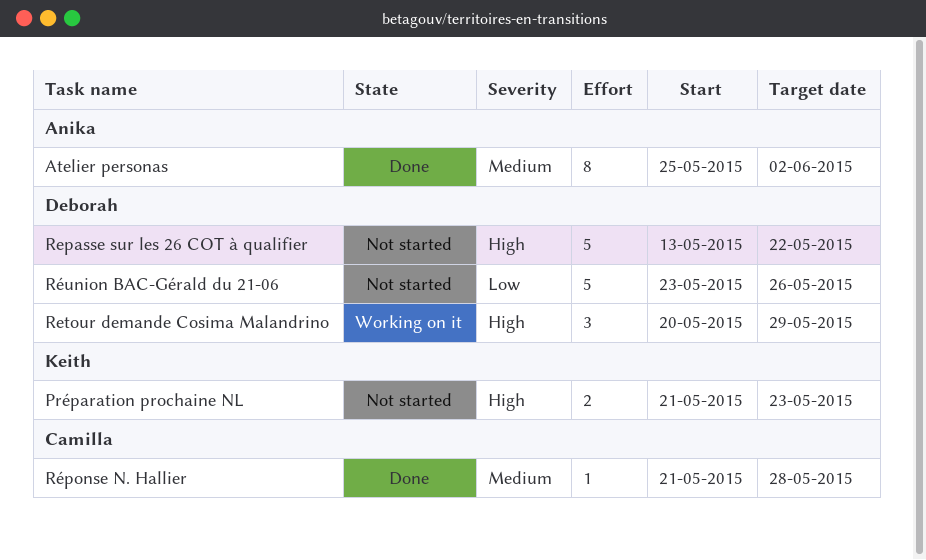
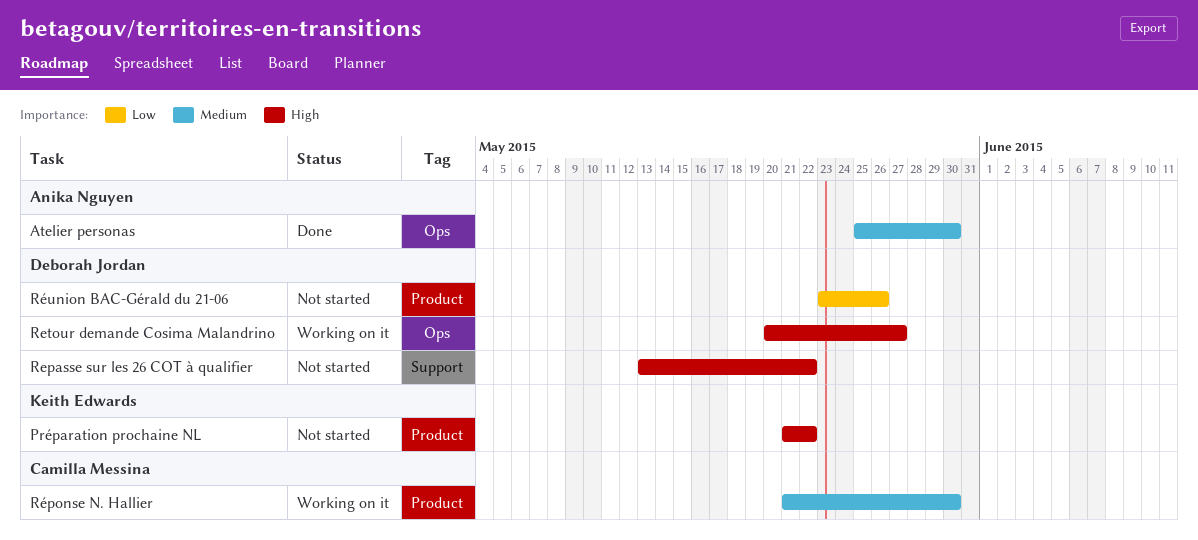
Atelier personas, due: Jun 2 -> May 30
Préparation prochaine NL, due: May 23 -> May 22
Retour demande Cosima Malandrino, due: May 29 -> May 27
Réponse N. Hallier, status: Done -> Working on it
Réponse N. Hallier, due: May 28 -> May 30

